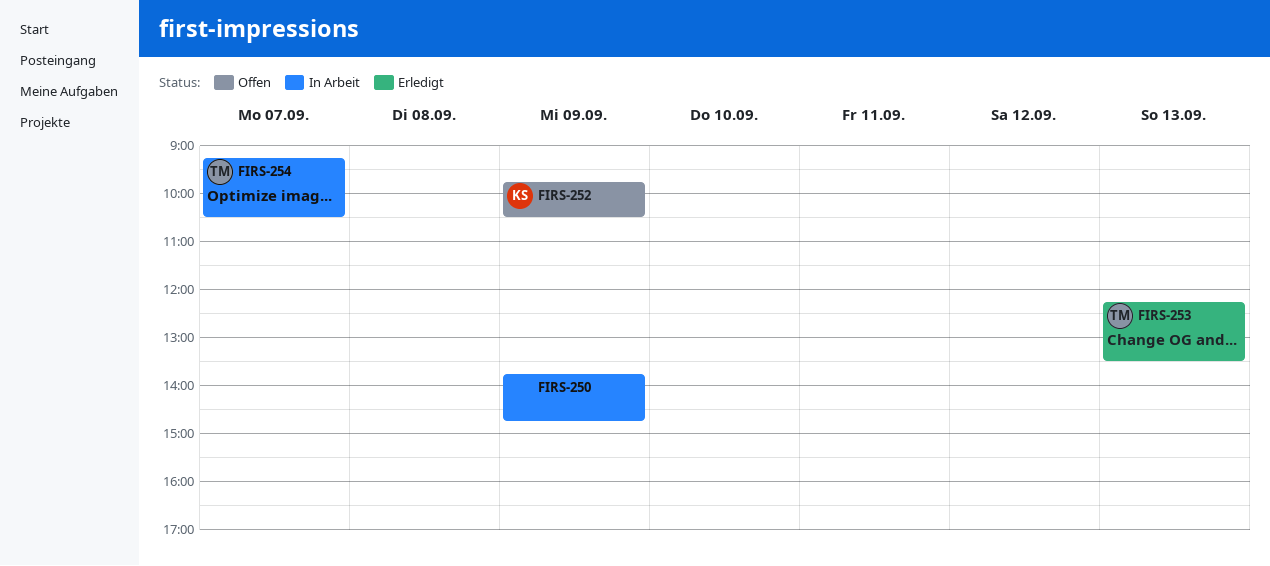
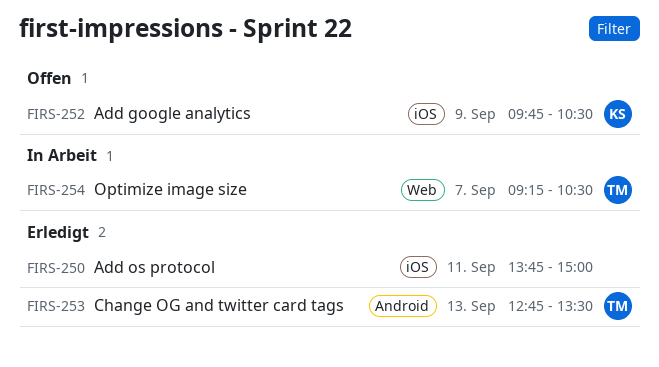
FIRS-250, status: In Arbeit -> Erledigt
FIRS-250, day: Sep 9 -> Sep 11
FIRS-250, ends: 14:45 -> 15:00
FIRS-253, begins: 12:15 -> 12:45

